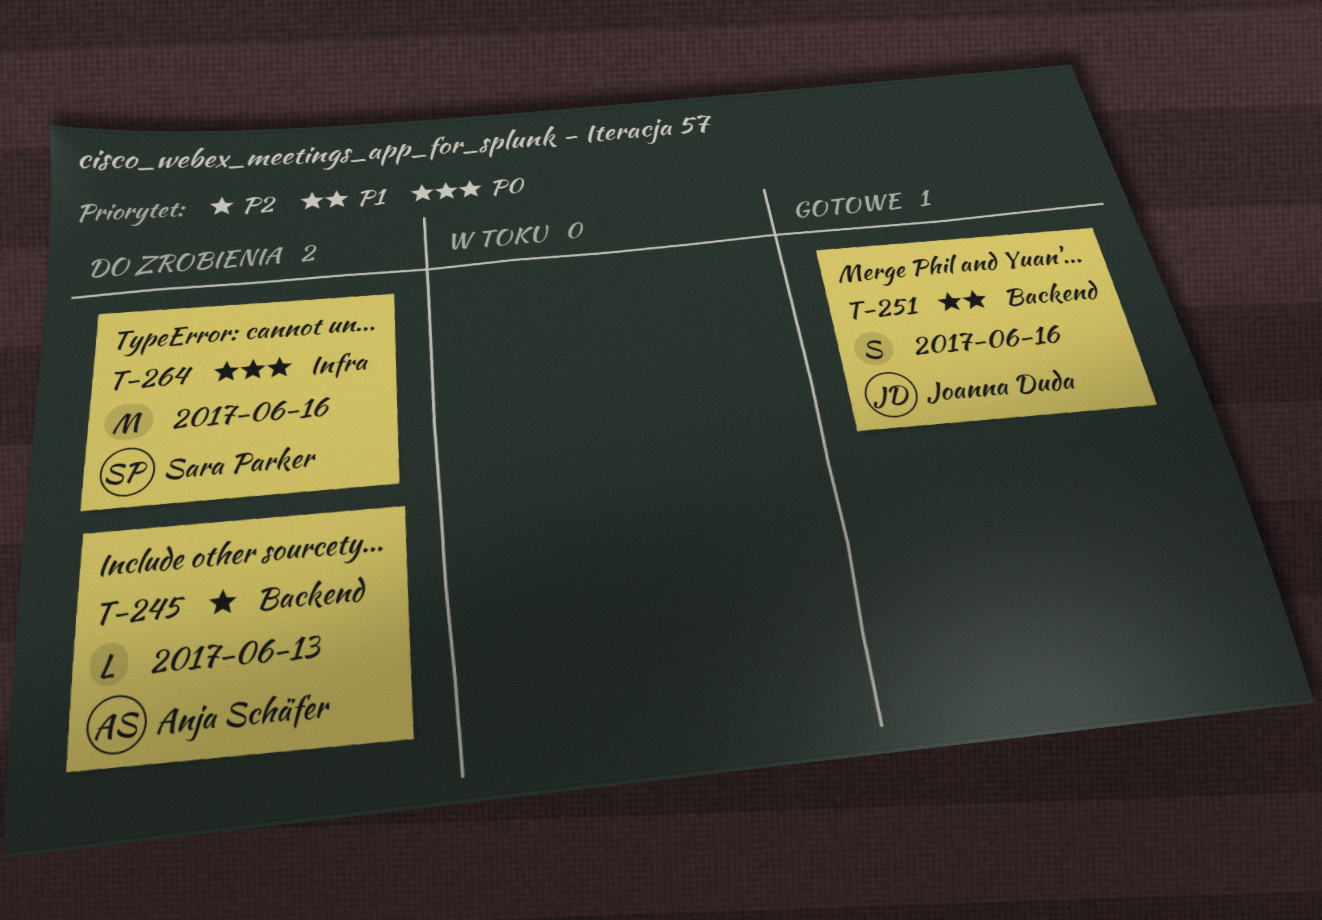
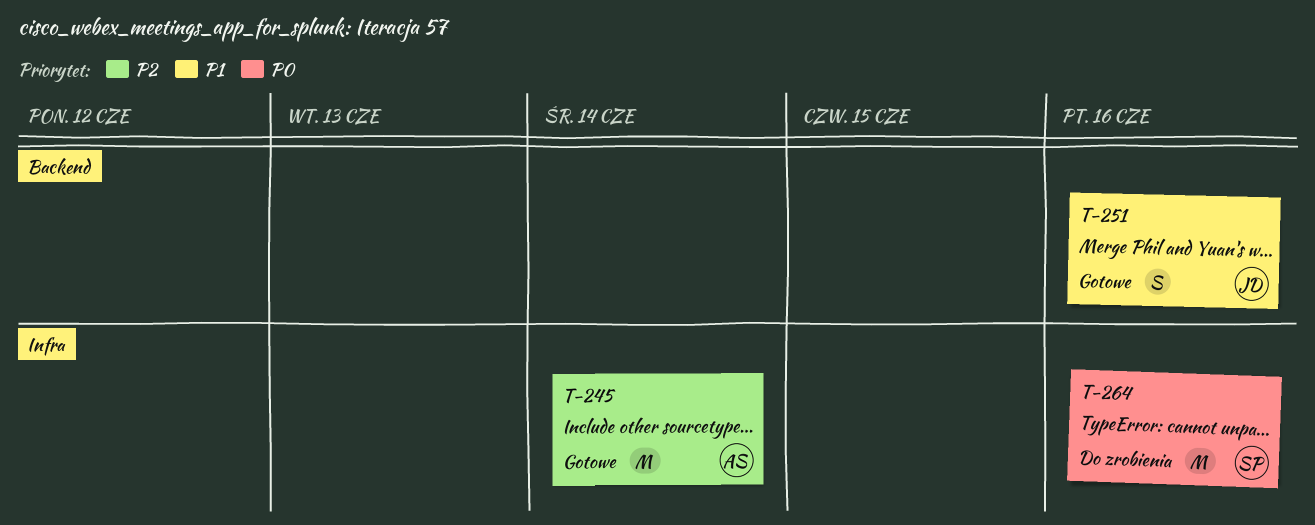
T-245, status: Do zrobienia -> Gotowe
T-245, label: Backend -> Infra
T-245, estimate: L -> M
T-245, due: Jun 13 -> Jun 14

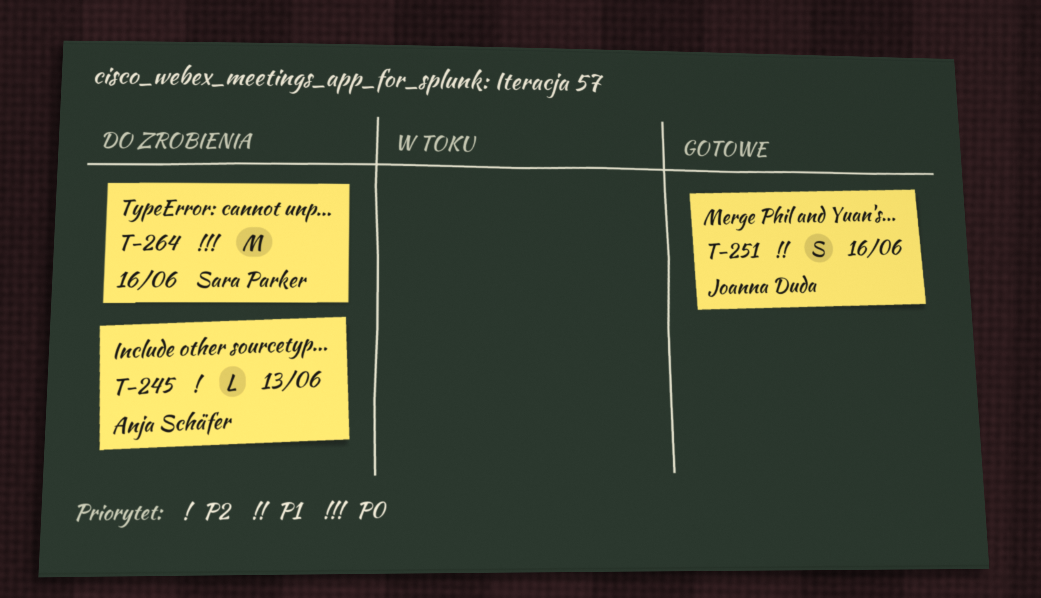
T-245, status: Gotowe -> Do zrobienia
T-245, estimate: M -> L
T-245, due: Jun 14 -> Jun 13

